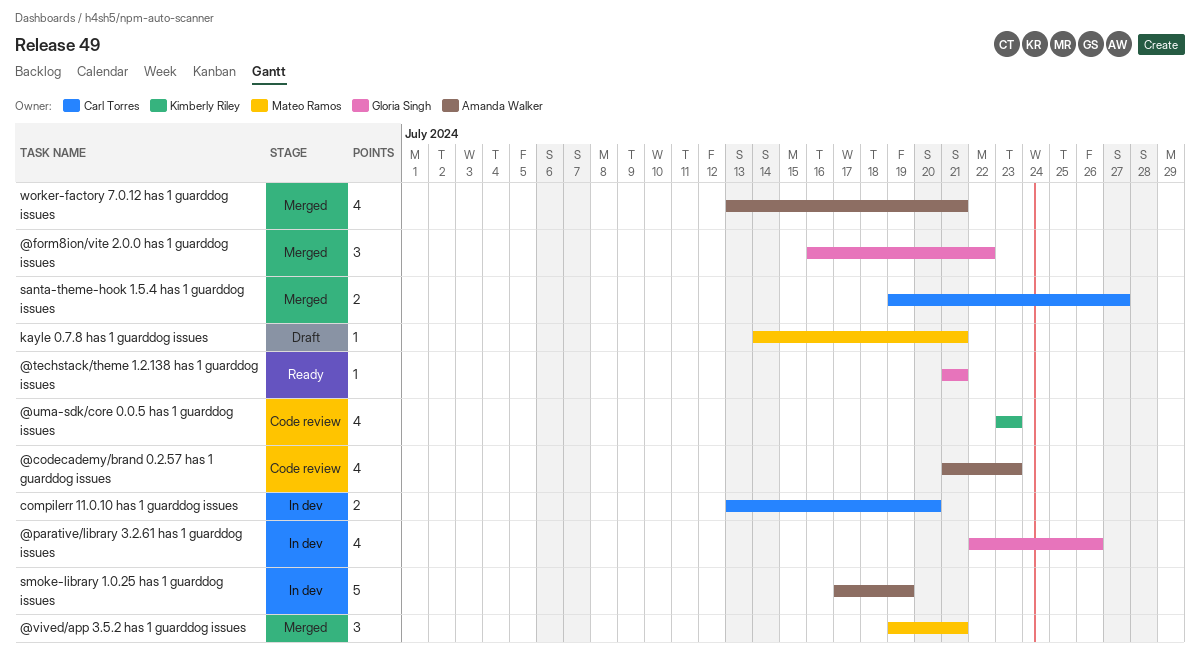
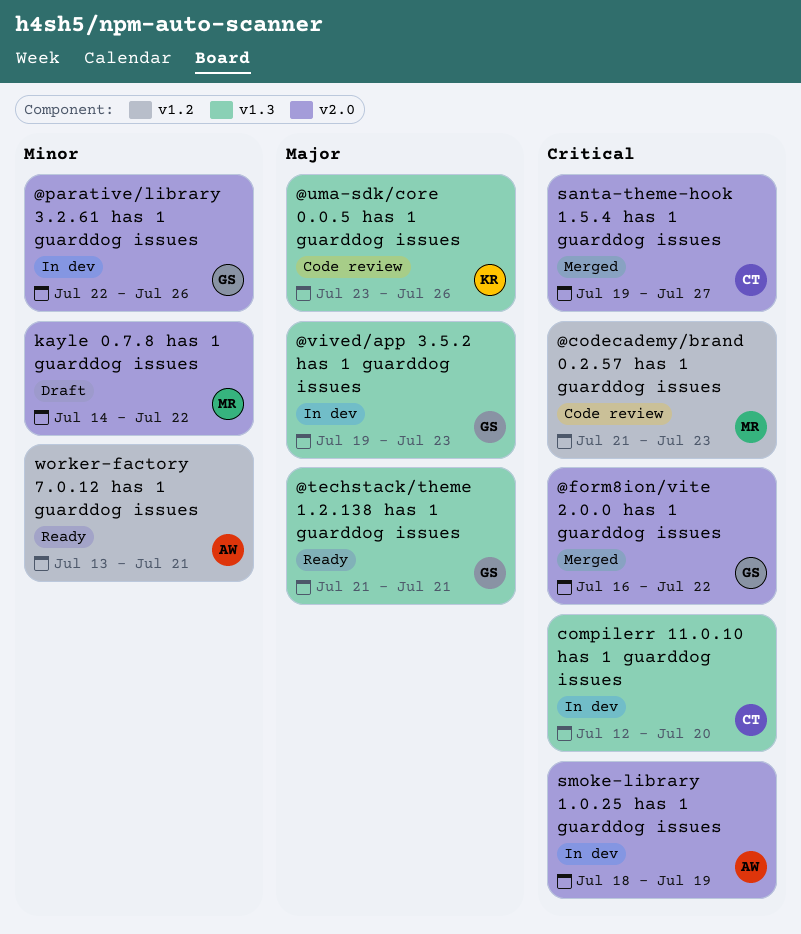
@codecademy/brand 0.2.57 has 1 guarddog issues, owner: Amanda Walker -> Mateo Ramos
@uma-sdk/core 0.0.5 has 1 guarddog issues, due: Jul 23 -> Jul 26
@vived/app 3.5.2 has 1 guarddog issues, status: Merged -> In dev
@vived/app 3.5.2 has 1 guarddog issues, owner: Mateo Ramos -> Gloria Singh
@vived/app 3.5.2 has 1 guarddog issues, due: Jul 21 -> Jul 23
compilerr 11.0.10 has 1 guarddog issues, start: Jul 13 -> Jul 12
kayle 0.7.8 has 1 guarddog issues, due: Jul 21 -> Jul 22
smoke-library 1.0.25 has 1 guarddog issues, start: Jul 17 -> Jul 18
worker-factory 7.0.12 has 1 guarddog issues, status: Merged -> Ready

